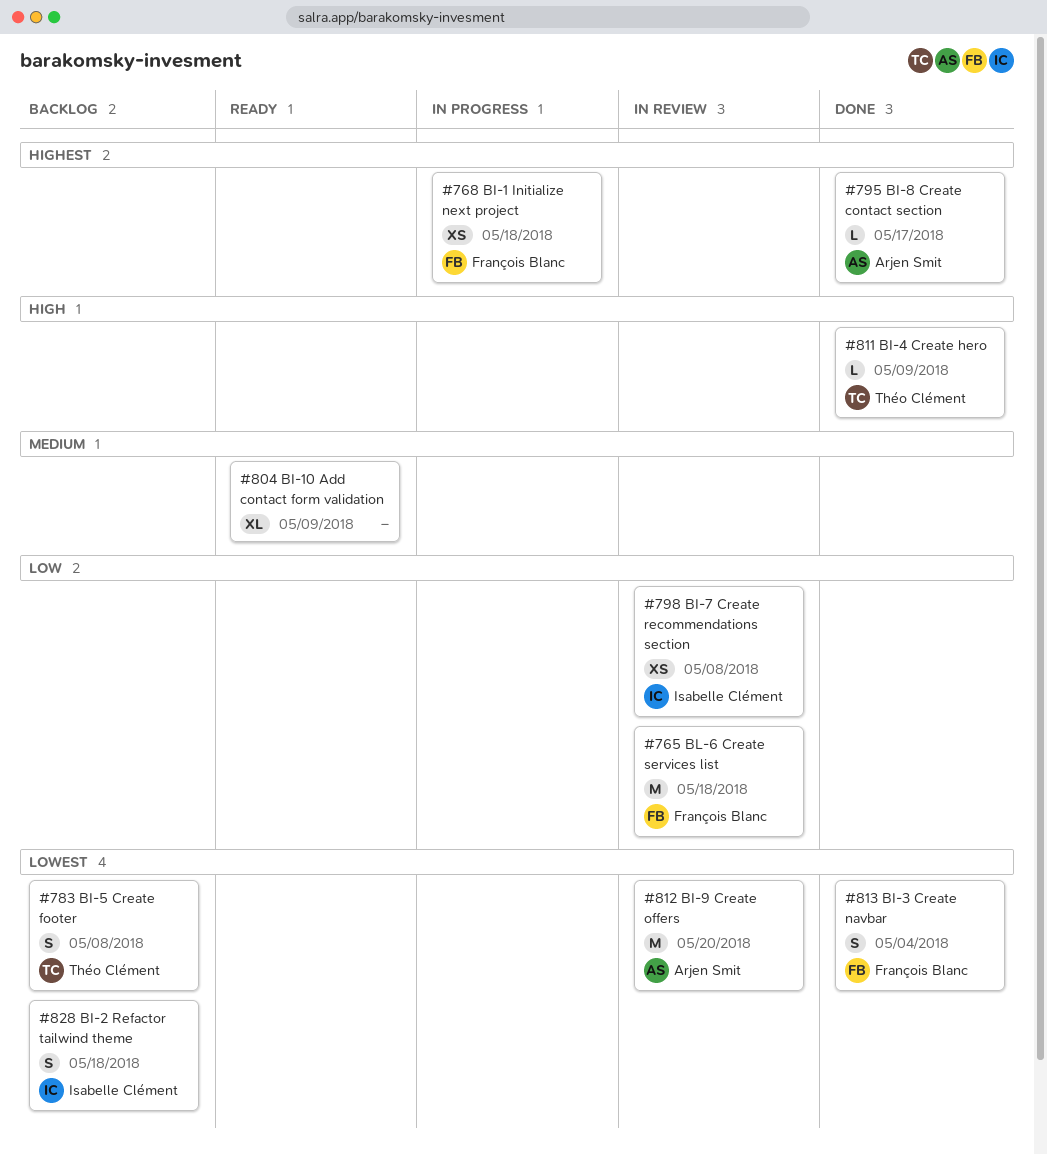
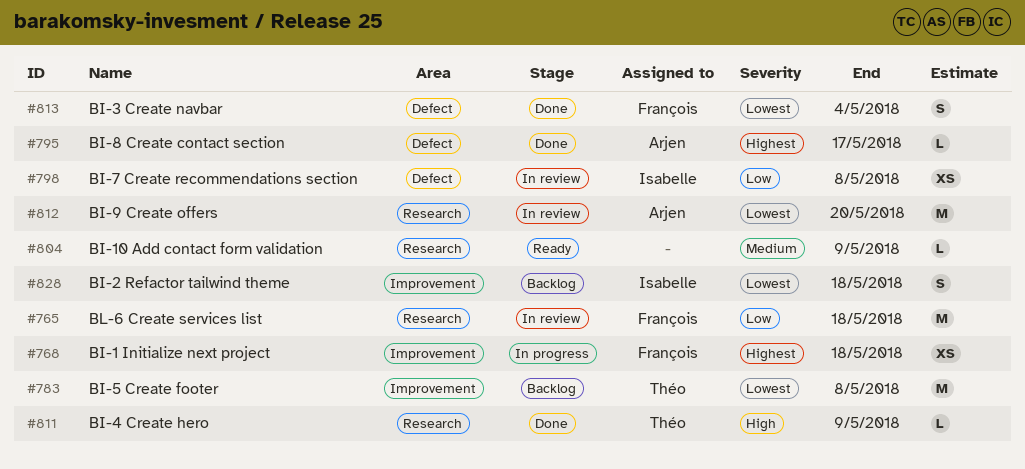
#783, estimate: S -> M
#804, estimate: XL -> L

